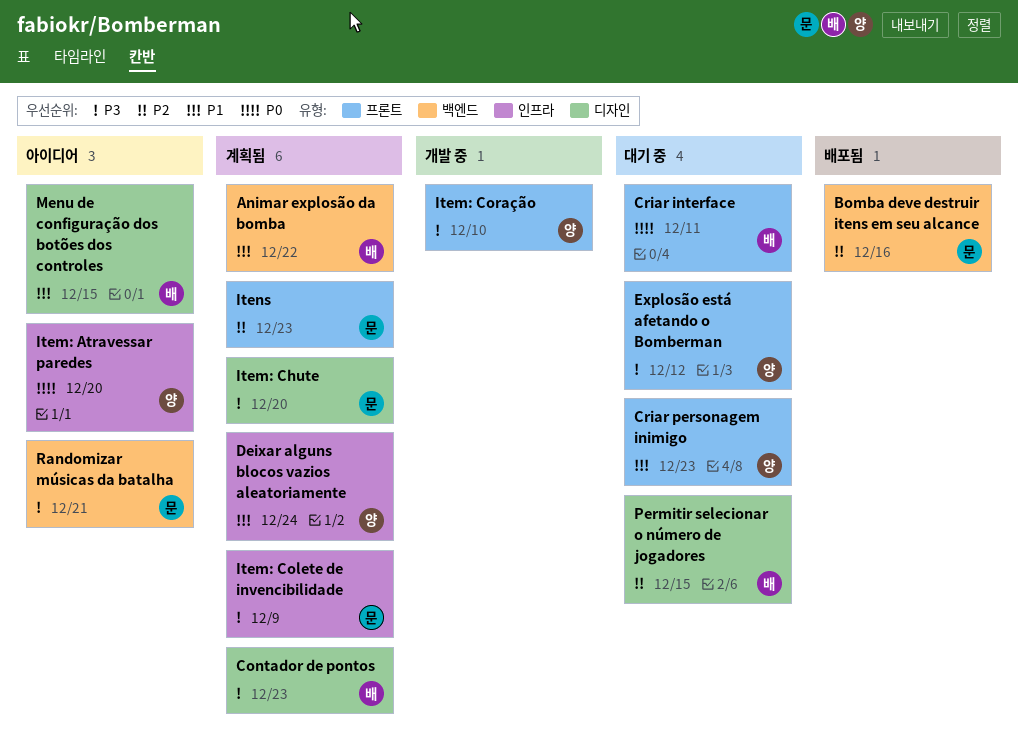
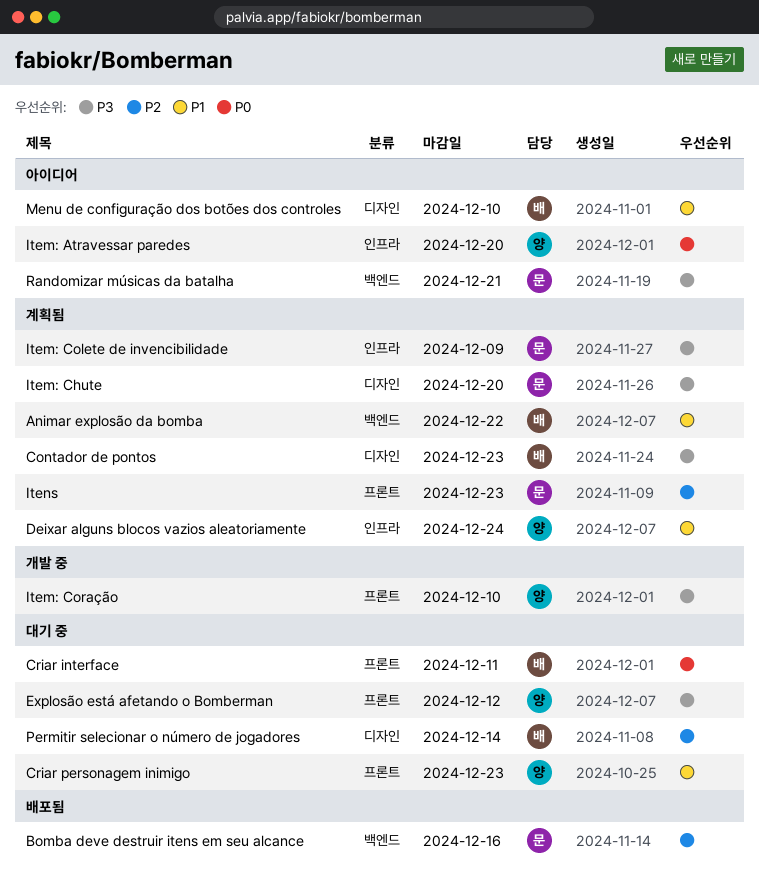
Menu de configuração dos botões dos controles, due: Dec 15 -> Dec 10
Permitir selecionar o número de jogadores, due: Dec 15 -> Dec 14

